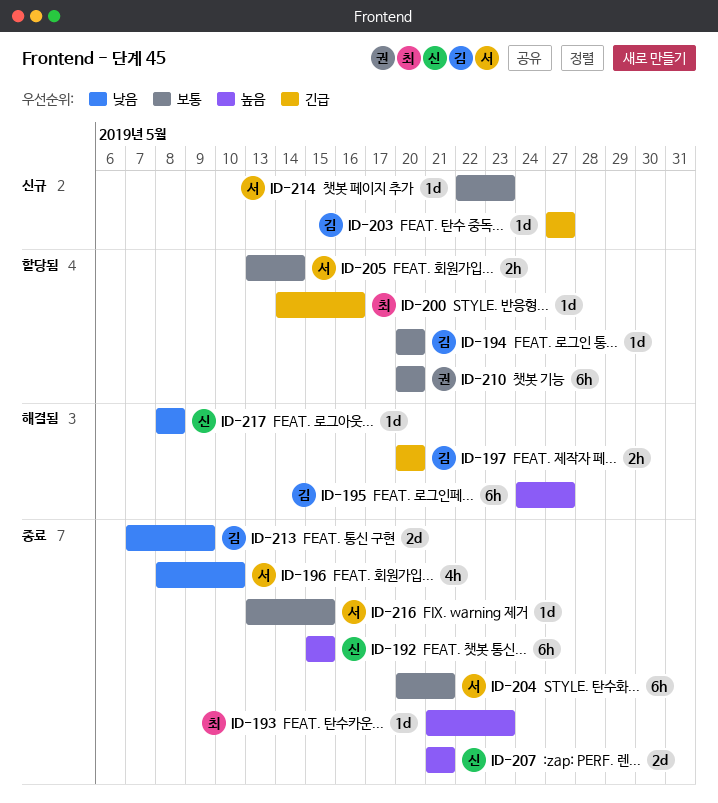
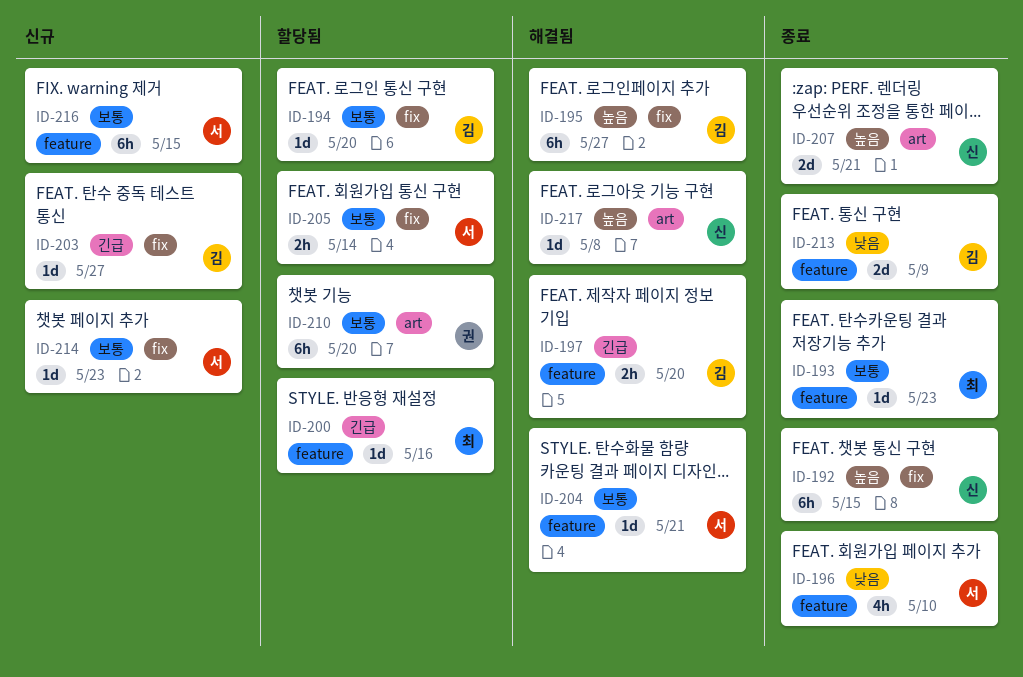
ID-193, priority: 높음 -> 보통
ID-204, status: 종료 -> 해결됨
ID-204, estimate: 6h -> 1d
ID-216, status: 종료 -> 신규
ID-216, estimate: 1d -> 6h
ID-217, priority: 낮음 -> 높음

